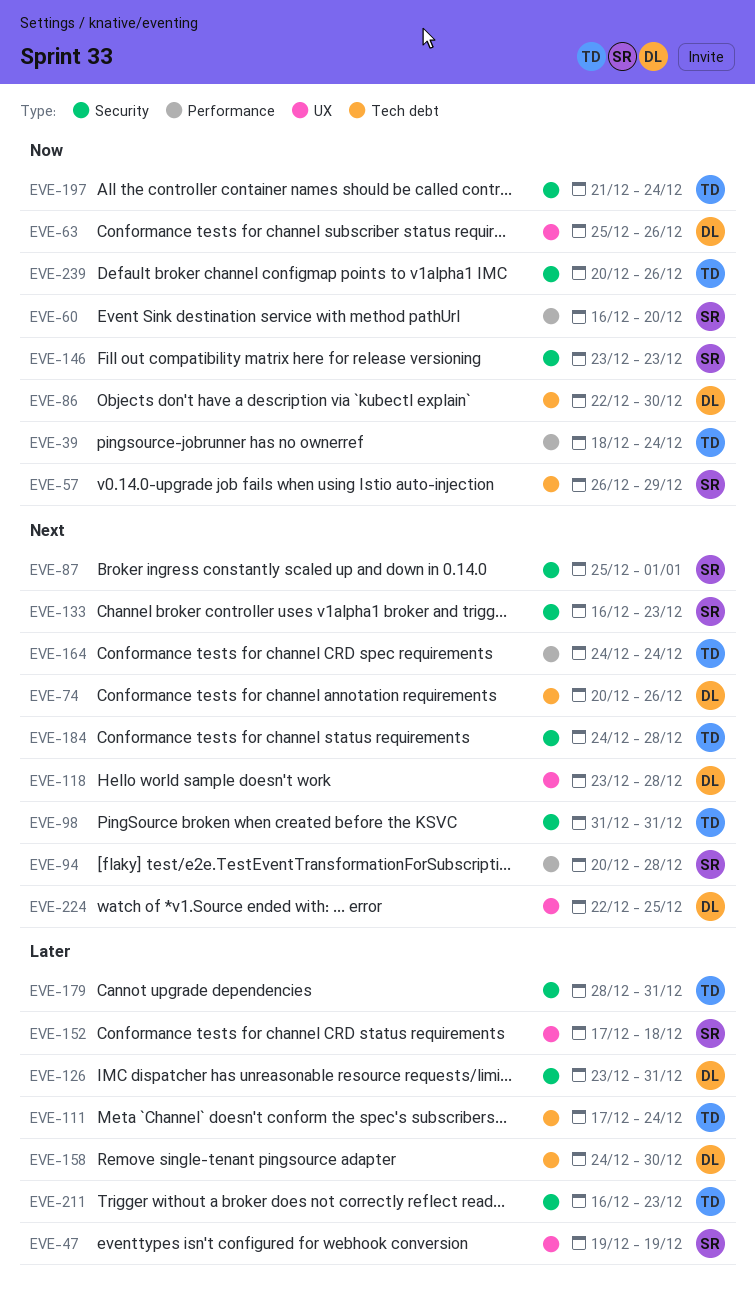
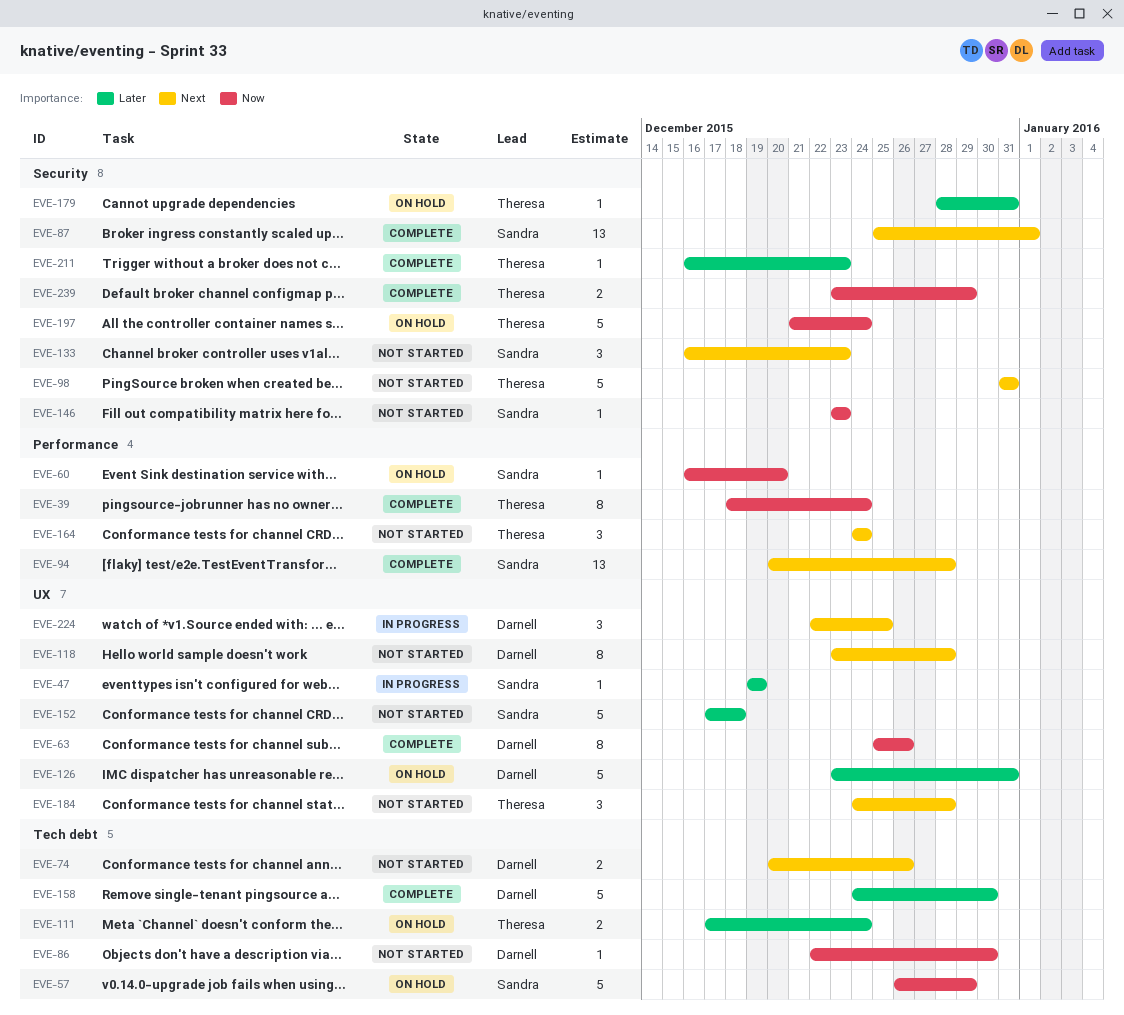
EVE-126, label: Security -> UX
EVE-184, label: Security -> UX
EVE-239, start: Dec 20 -> Dec 23
EVE-239, due: Dec 26 -> Dec 29

